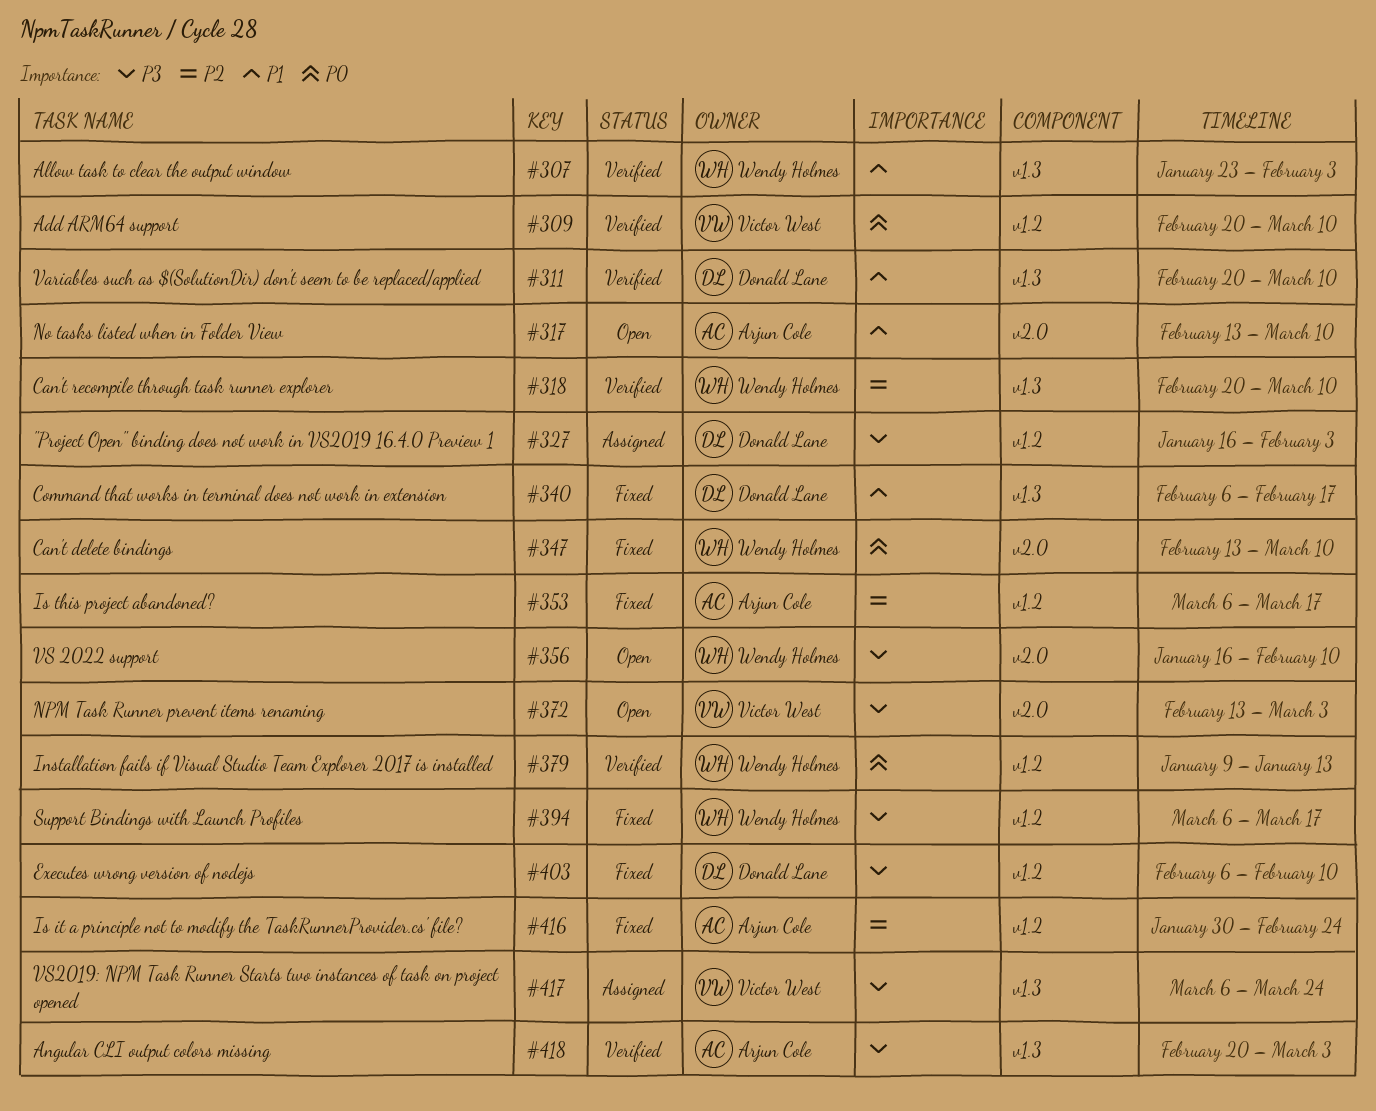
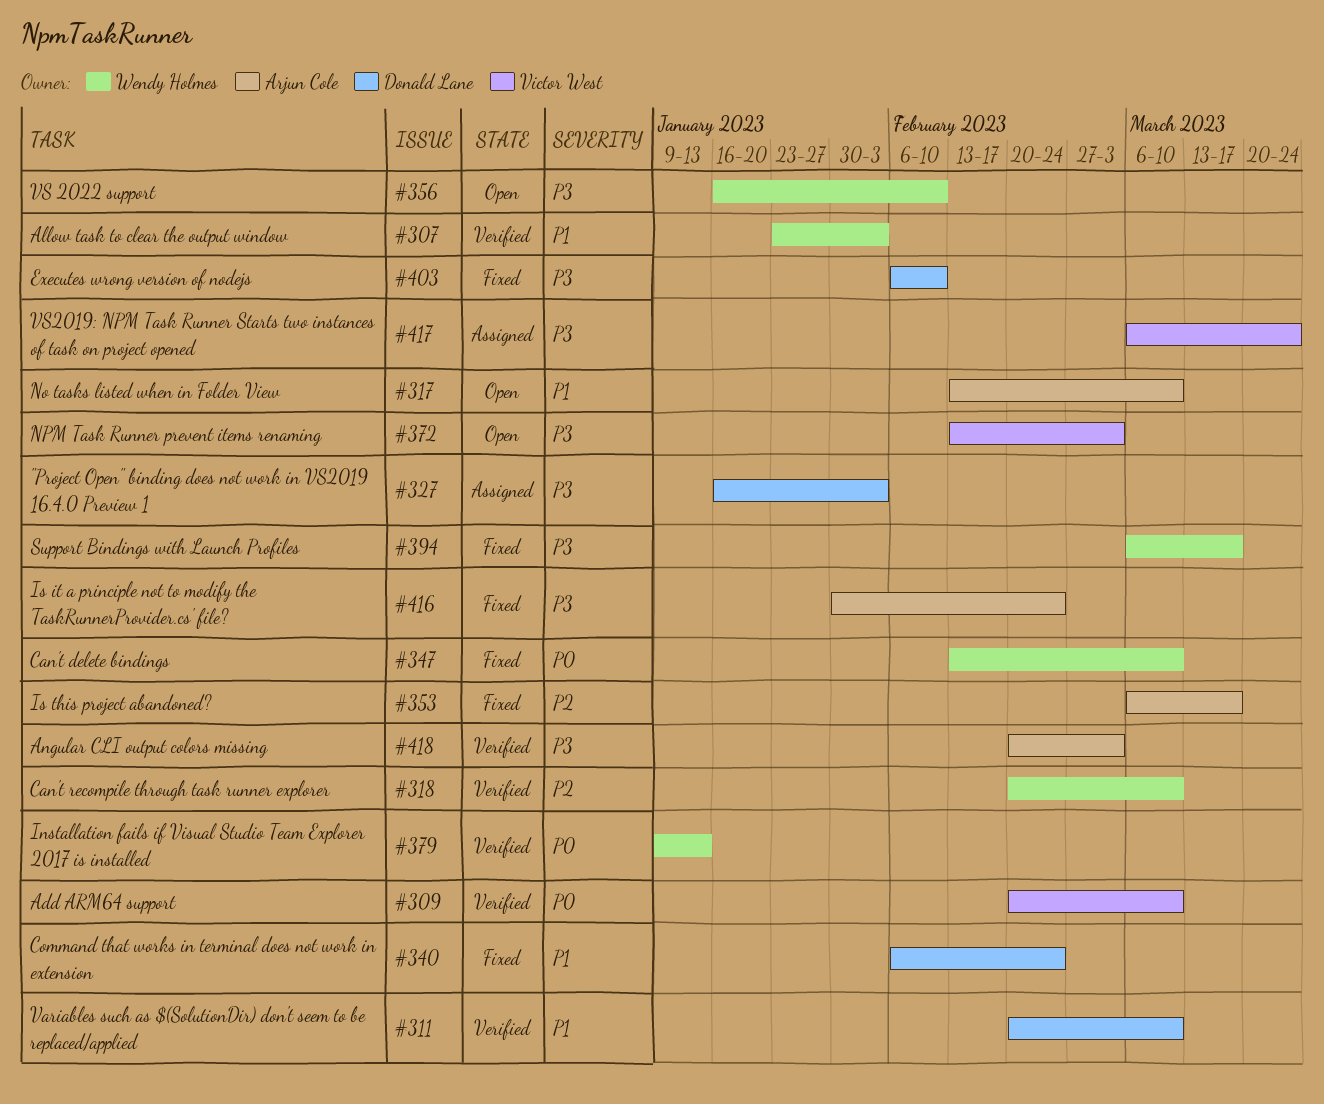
#340, due: Feb 17 -> Feb 24
#416, priority: P2 -> P3

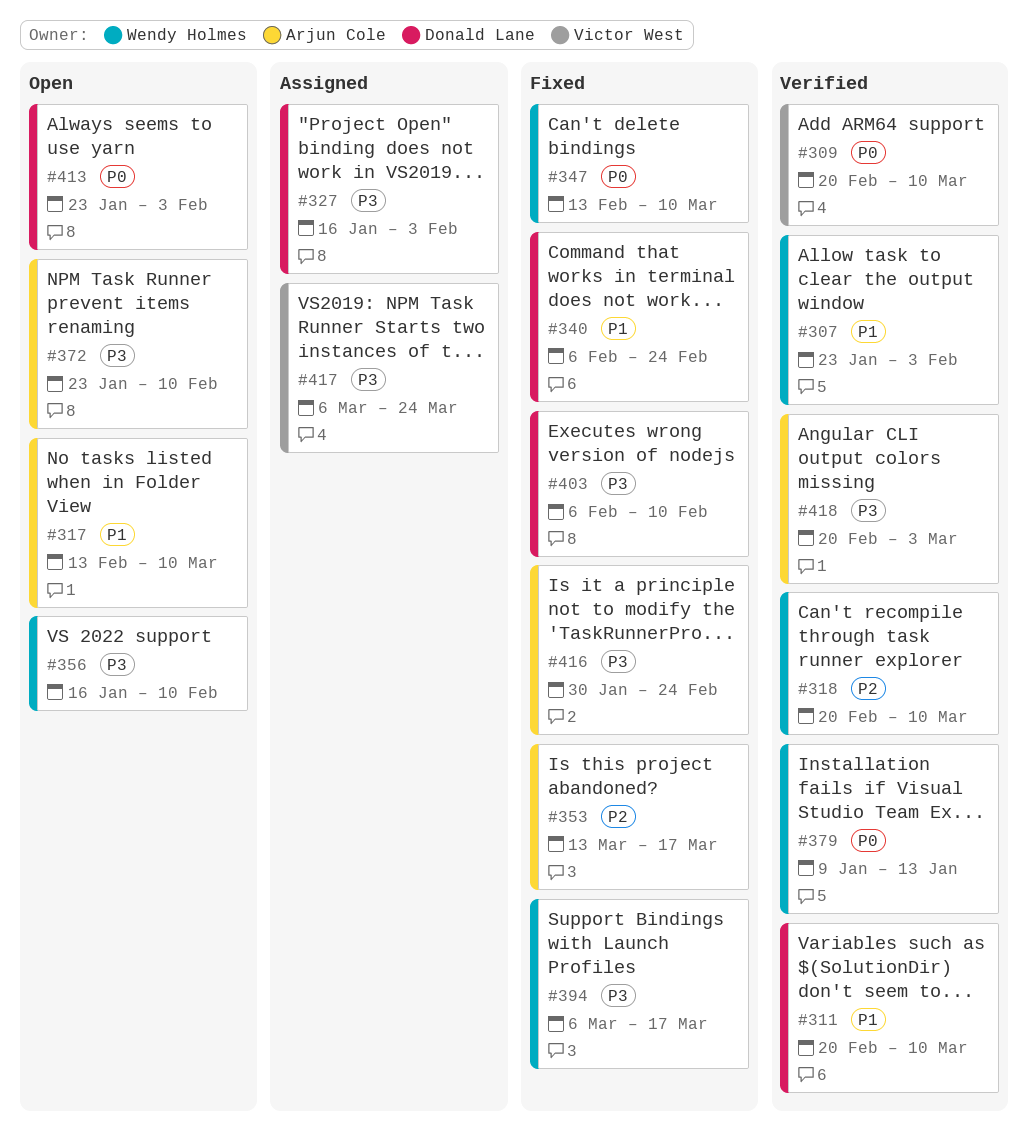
#353, start: Mar 6 -> Mar 13
#372, owner: Victor West -> Arjun Cole
#372, start: Feb 13 -> Jan 23
#372, due: Mar 3 -> Feb 10
#413: none -> present

